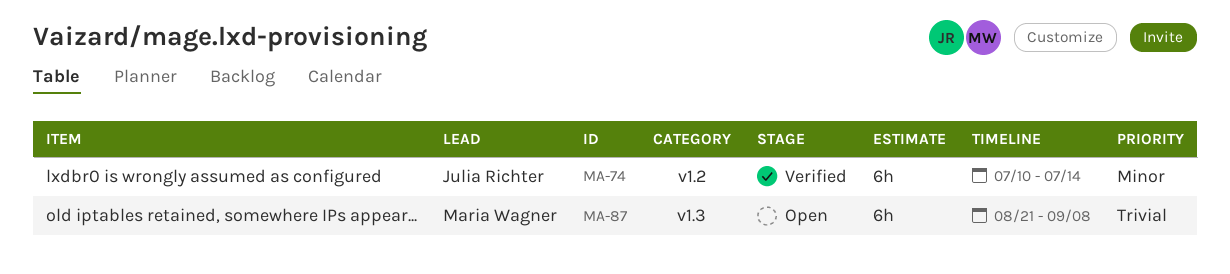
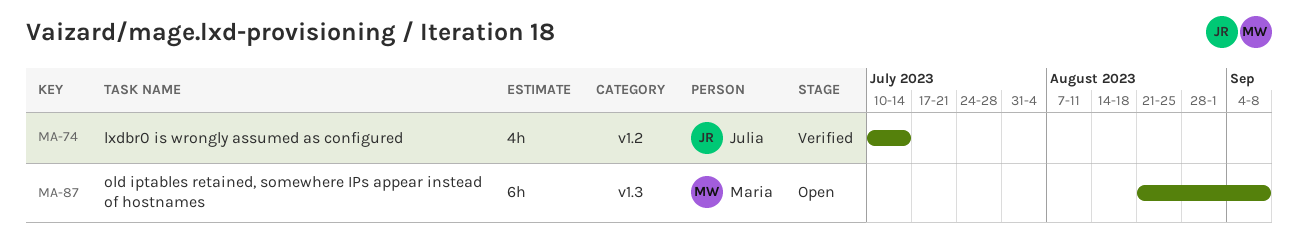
MA-74, estimate: 6h -> 4h

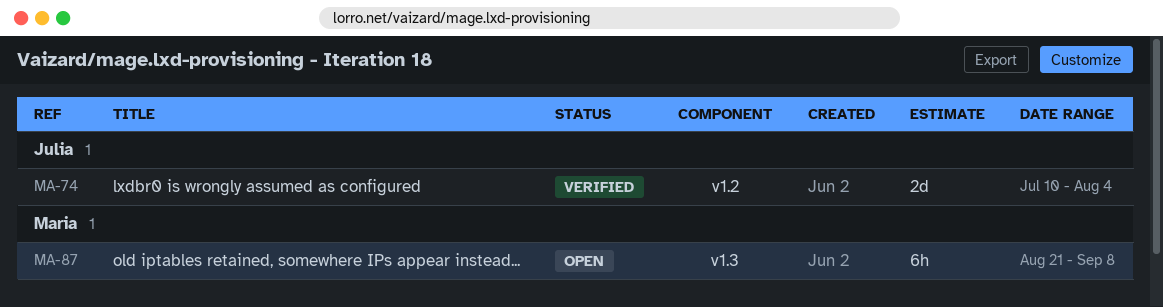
MA-74, estimate: 4h -> 2d
MA-74, due: Jul 14 -> Aug 4

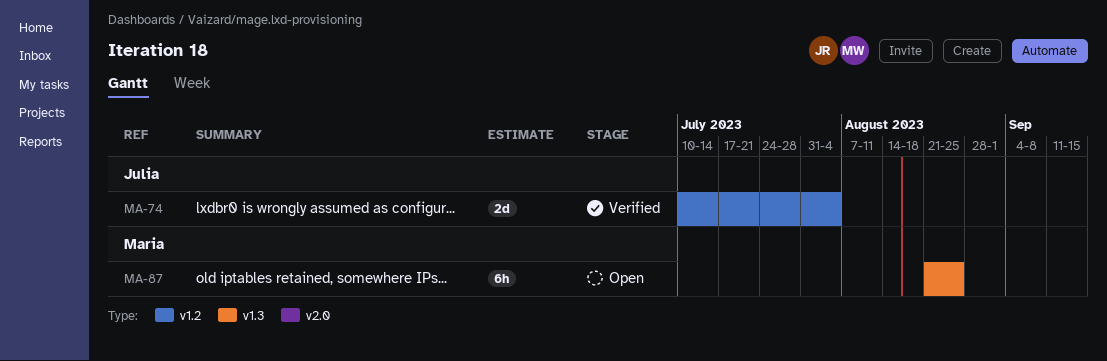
MA-87, due: Sep 8 -> Aug 25

